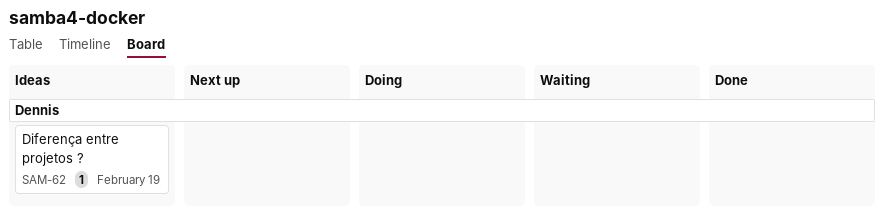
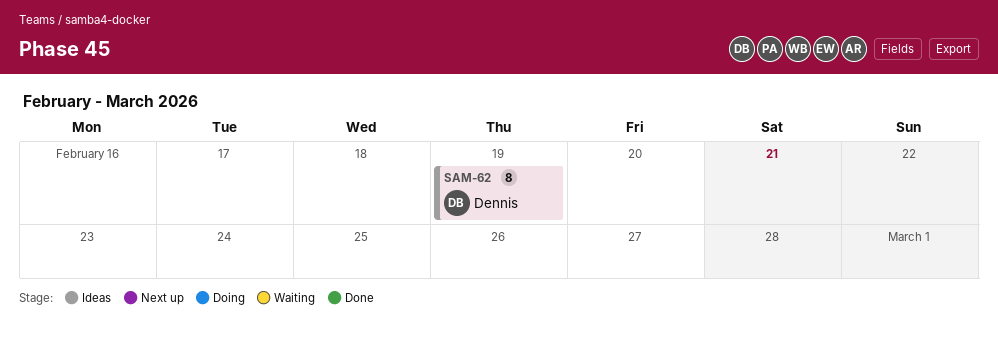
SAM-62, estimate: 1 -> 8

